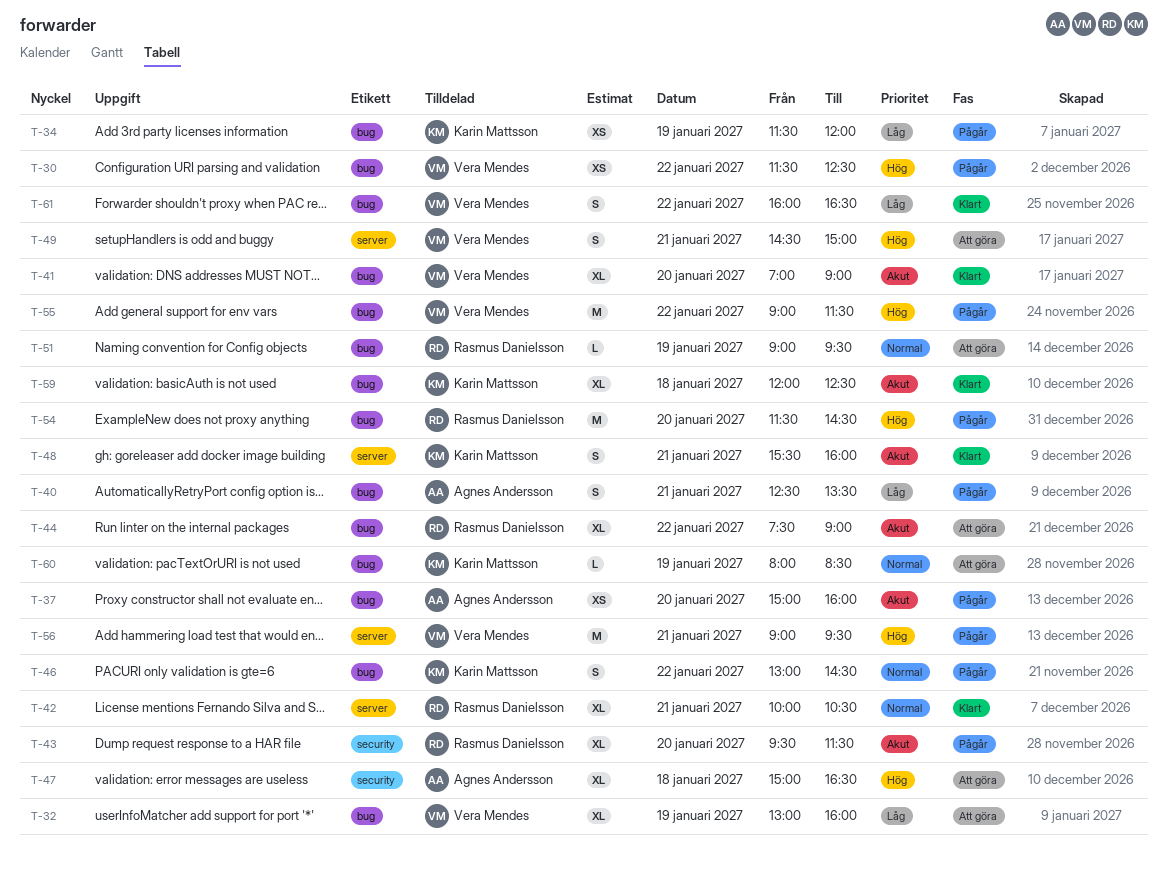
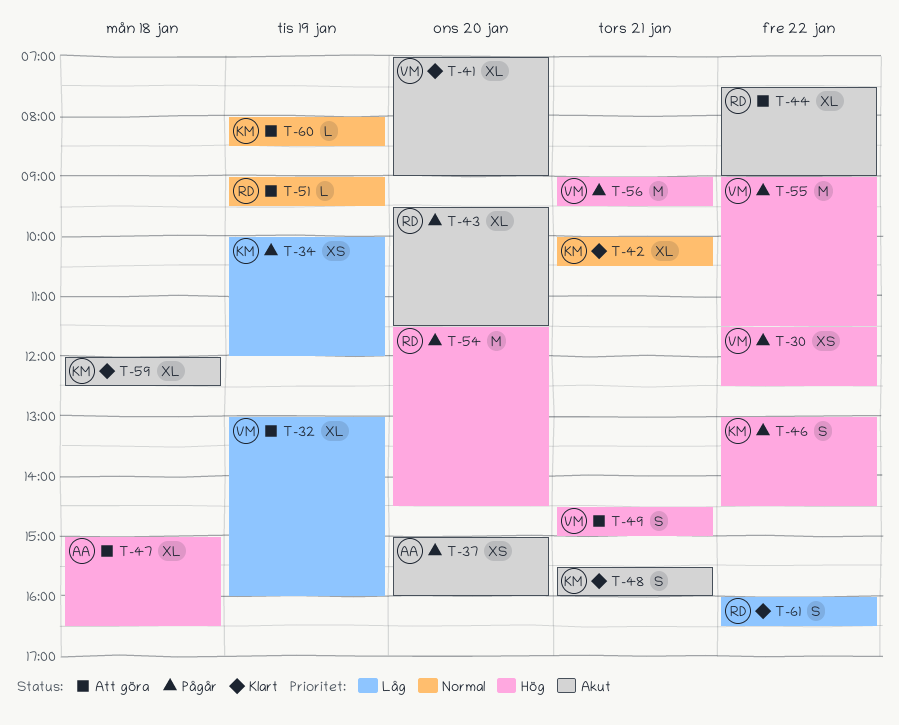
T-34, begins: 11:30 -> 10:00
T-40: present -> none
T-42, owner: Rasmus Danielsson -> Karin Mattsson
T-46, priority: Normal -> Hög
T-61, owner: Vera Mendes -> Rasmus Danielsson

